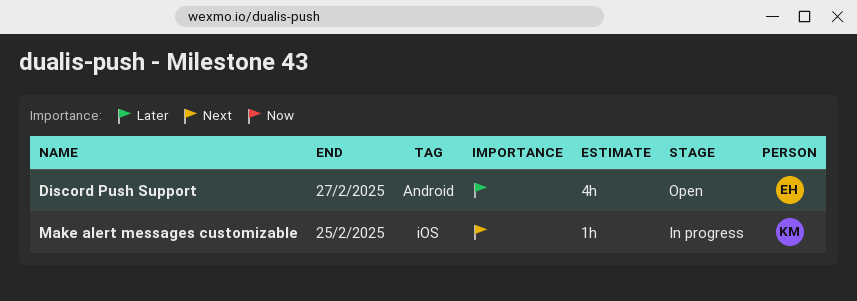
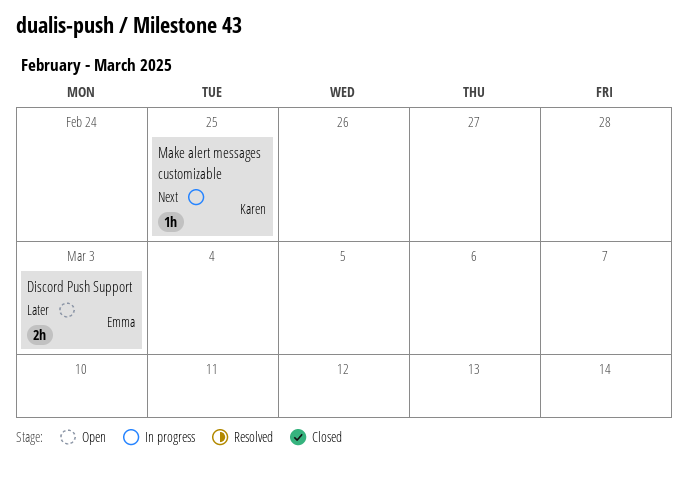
Discord Push Support, estimate: 4h -> 2h
Discord Push Support, due: Feb 27 -> Mar 3

